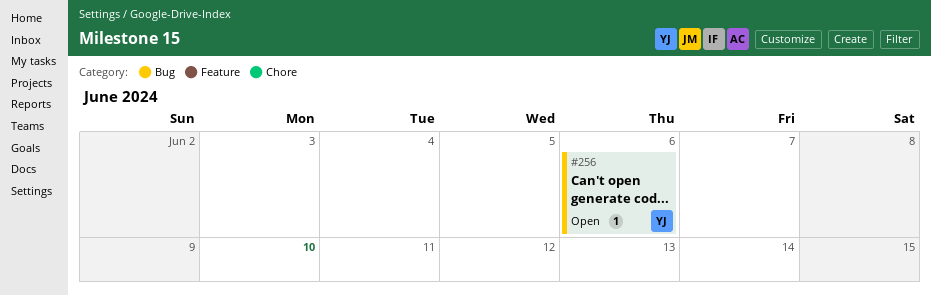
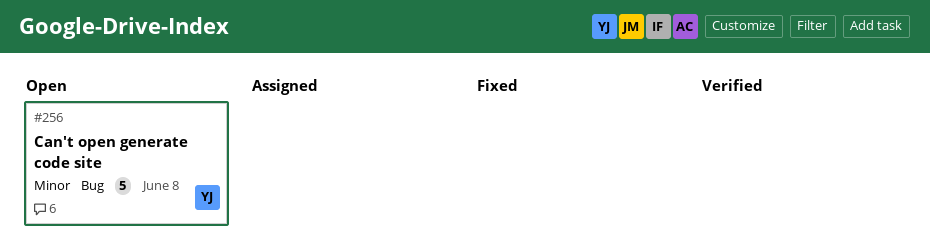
#256, estimate: 1 -> 5
#256, due: Jun 6 -> Jun 8

